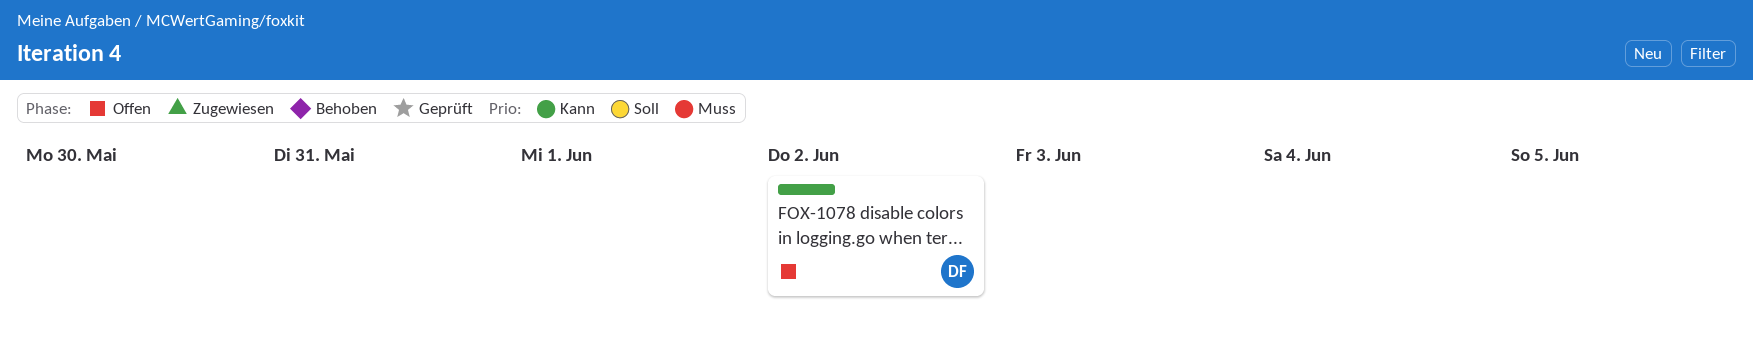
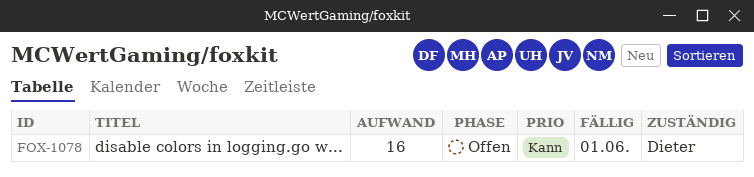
FOX-1078, due: Jun 2 -> Jun 1

